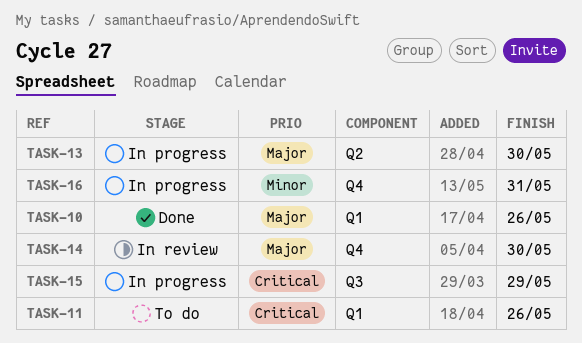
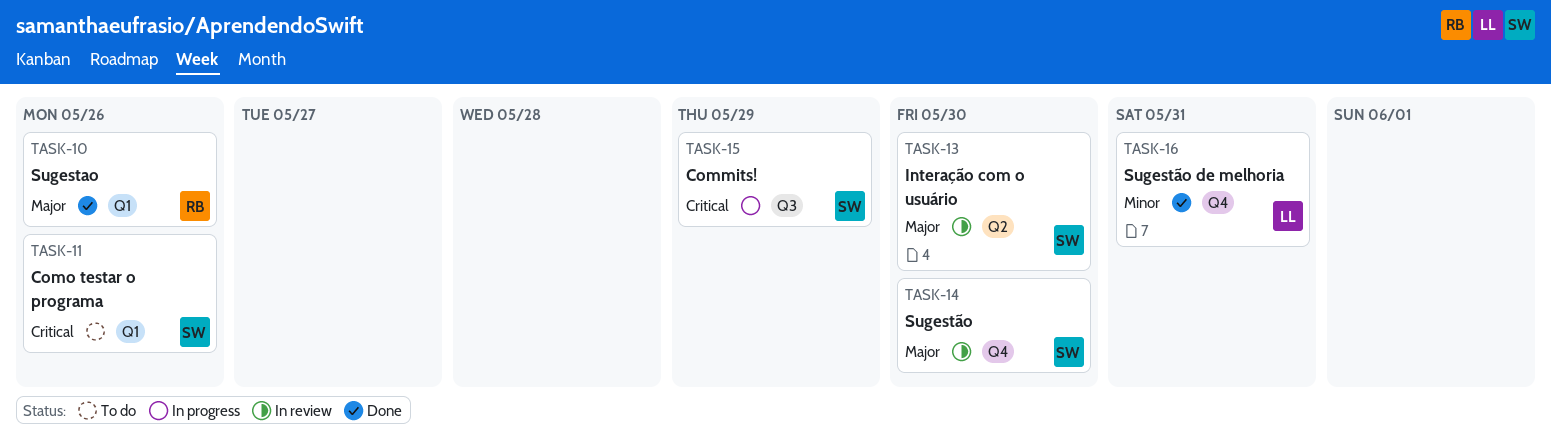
TASK-13, status: In progress -> In review
TASK-16, status: In progress -> Done

